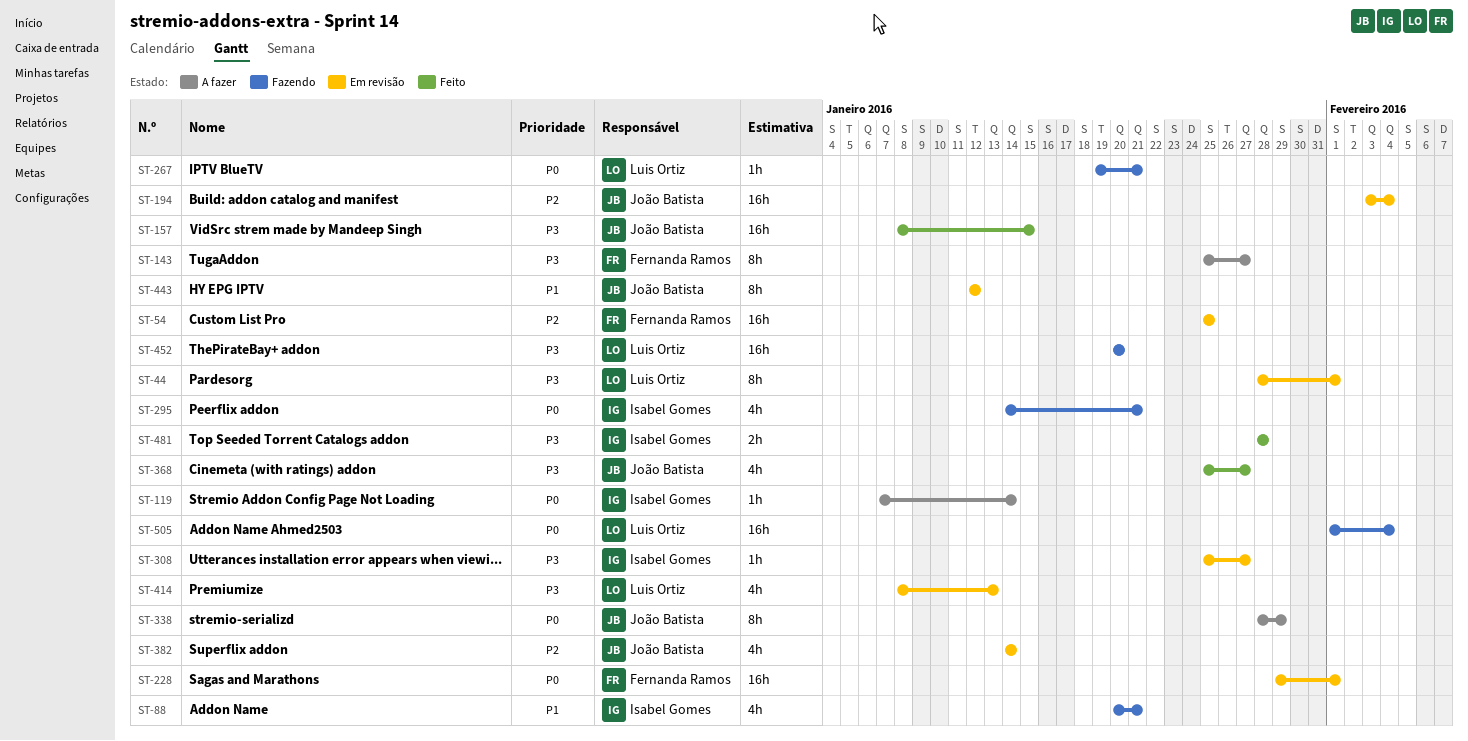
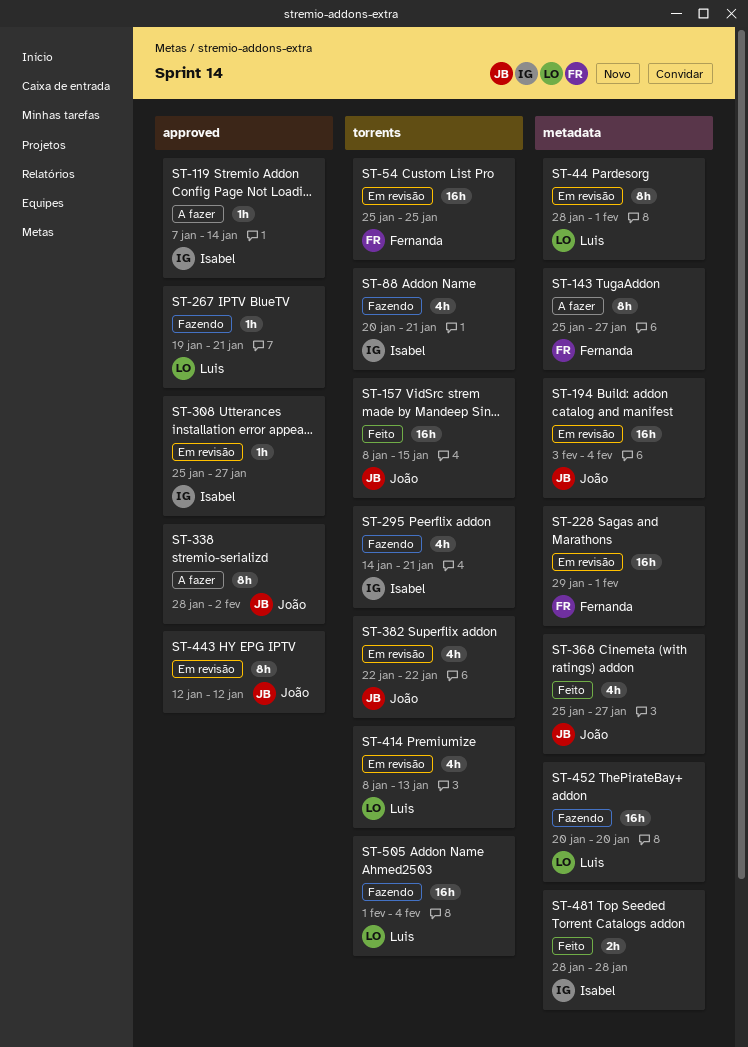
ST-338, due: Jan 29 -> Feb 2
ST-382, start: Jan 14 -> Jan 22
ST-382, due: Jan 14 -> Jan 22

